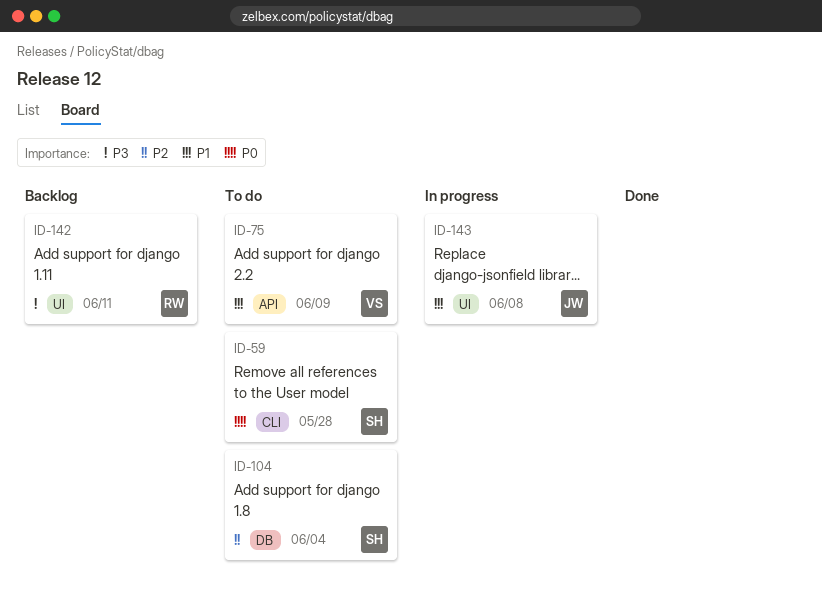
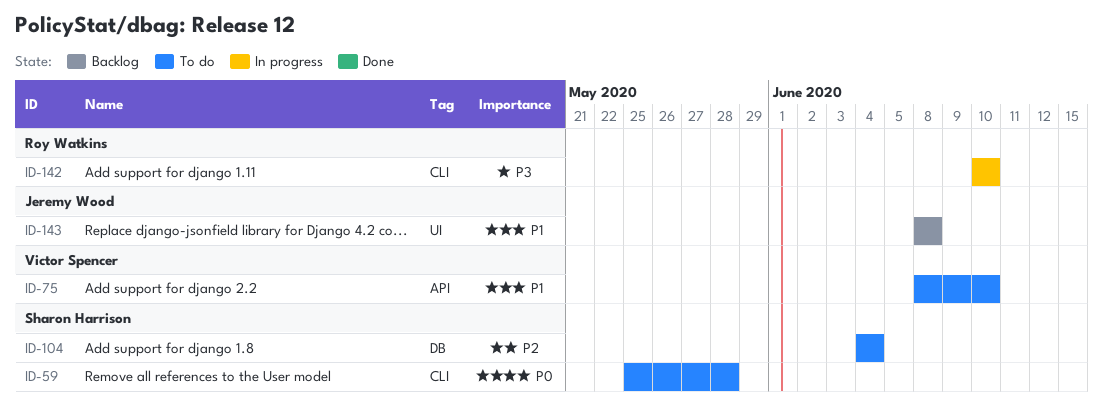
ID-75, due: Jun 9 -> Jun 10
ID-142, status: Backlog -> In progress
ID-142, label: UI -> CLI
ID-142, due: Jun 11 -> Jun 10
ID-143, status: In progress -> Backlog

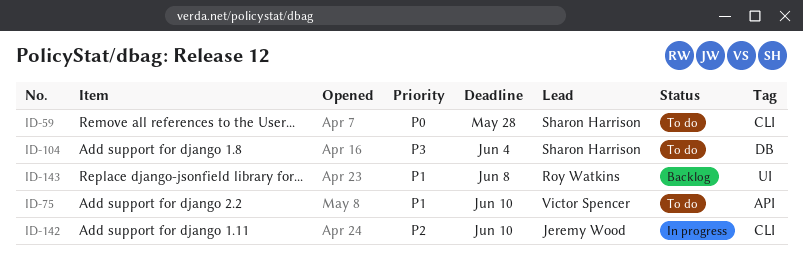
ID-104, priority: P2 -> P3
ID-142, owner: Roy Watkins -> Jeremy Wood
ID-142, priority: P3 -> P2
ID-143, owner: Jeremy Wood -> Roy Watkins

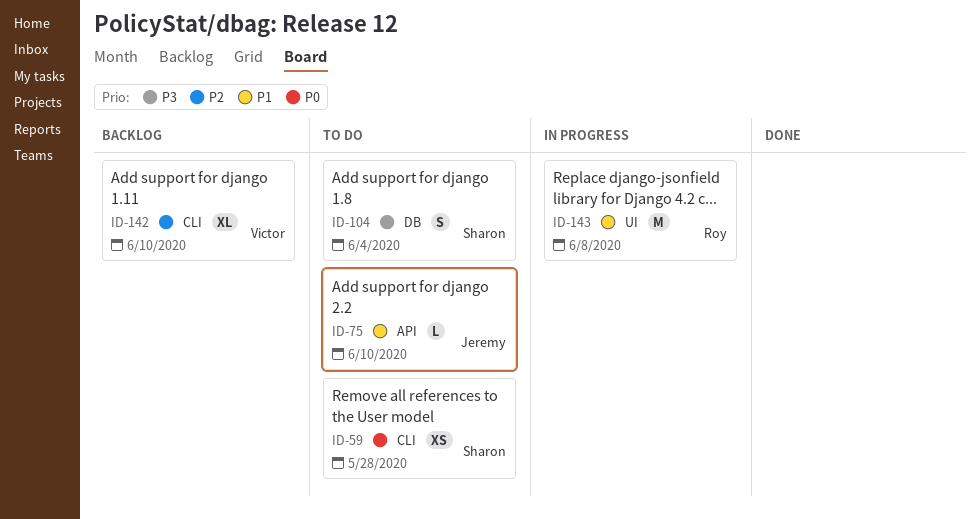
ID-75, owner: Victor Spencer -> Jeremy Wood
ID-142, status: In progress -> Backlog
ID-142, owner: Jeremy Wood -> Victor Spencer
ID-143, status: Backlog -> In progress

